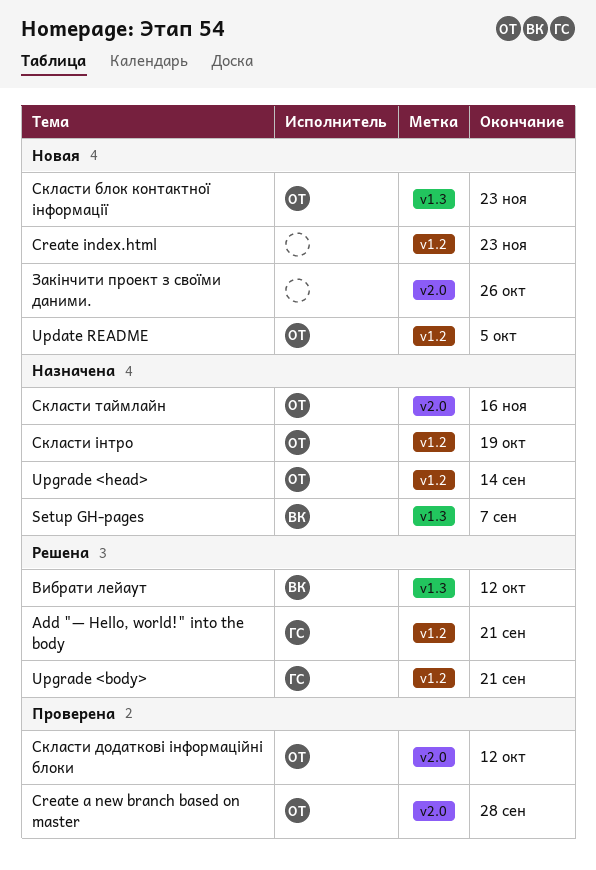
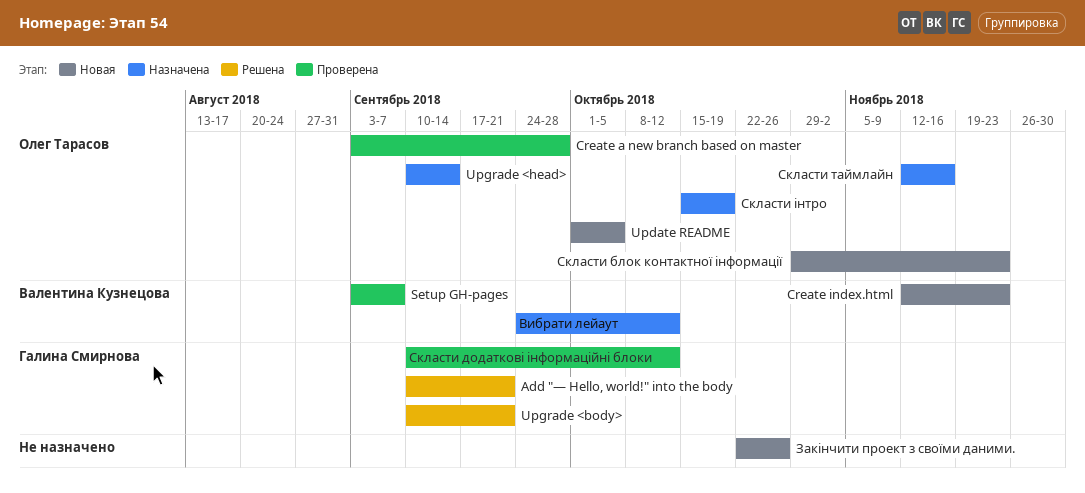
Create index.html, owner: none -> Валентина Кузнецова
Setup GH-pages, status: Назначена -> Проверена
Вибрати лейаут, status: Решена -> Назначена
Скласти додаткові інформаційні блоки, owner: Олег Тарасов -> Галина Смирнова

